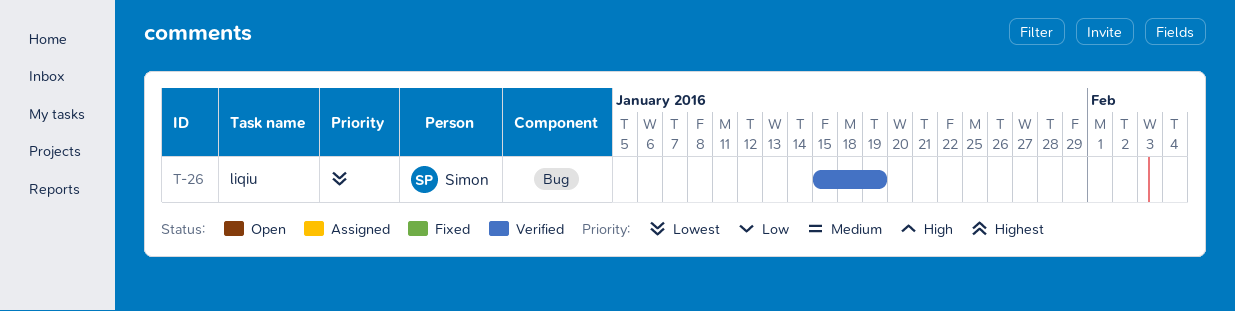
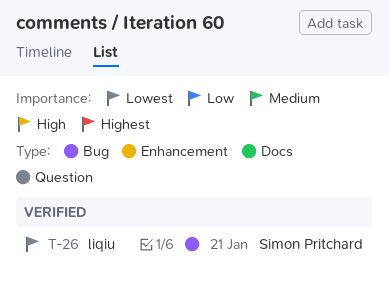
T-26, due: Jan 19 -> Jan 21

